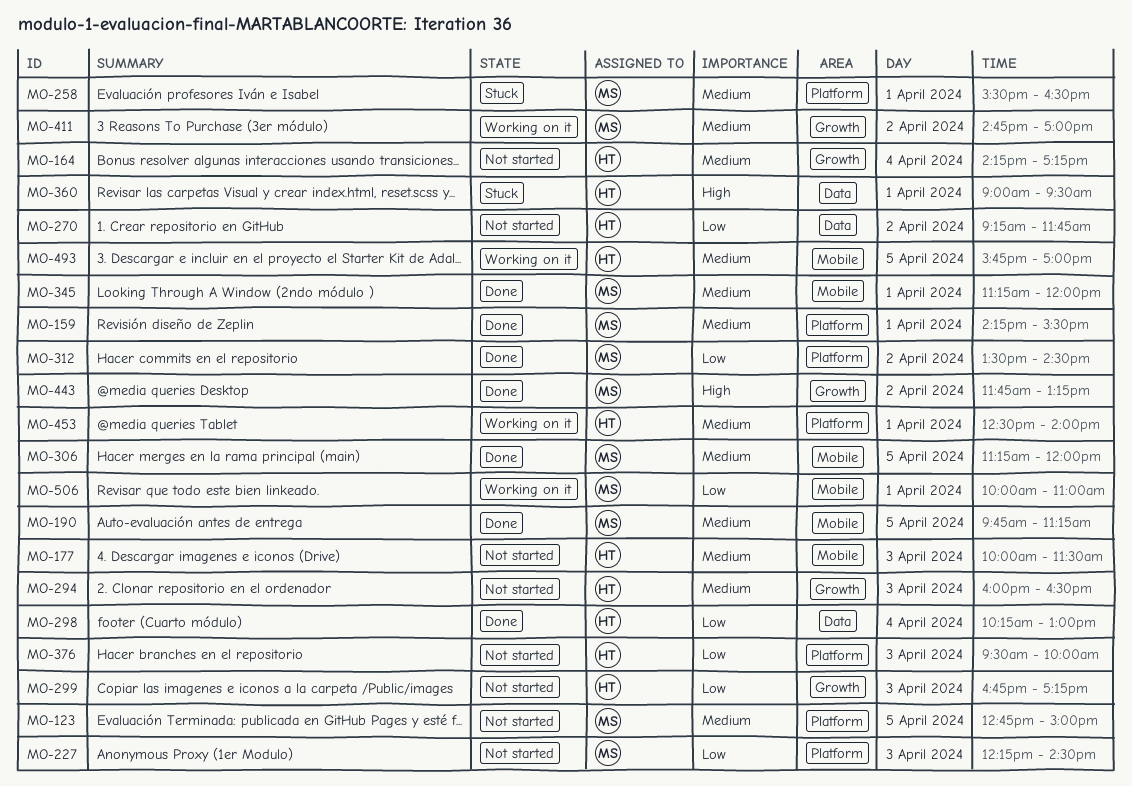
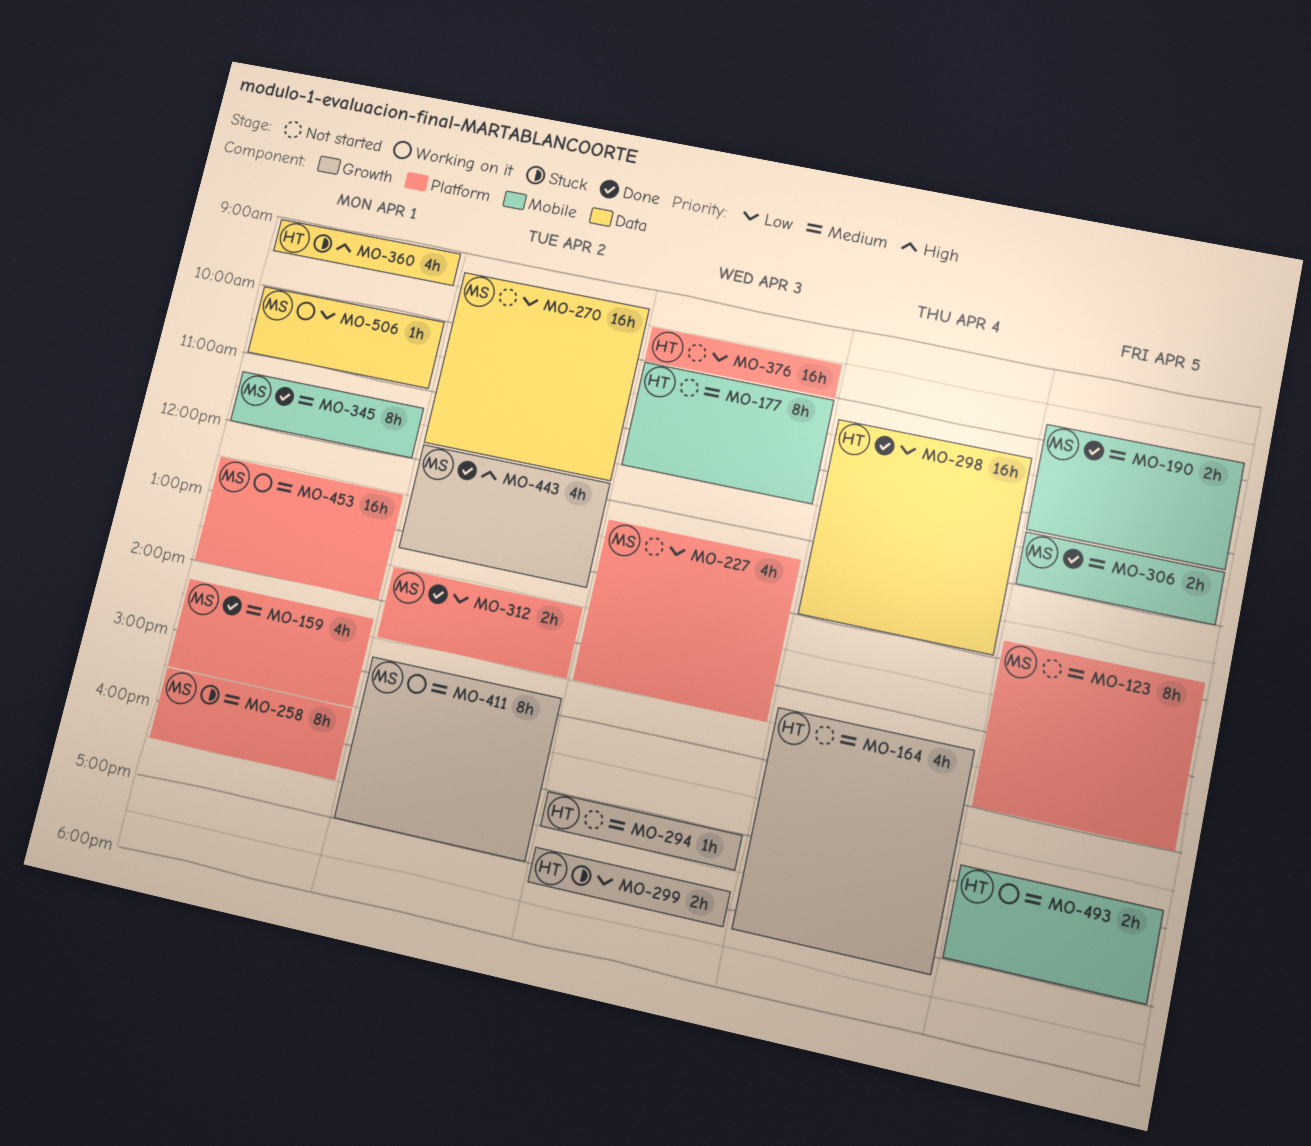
MO-270, owner: HT -> MS
MO-299, status: Not started -> Stuck
MO-453, owner: HT -> MS
MO-506, label: Mobile -> Data

